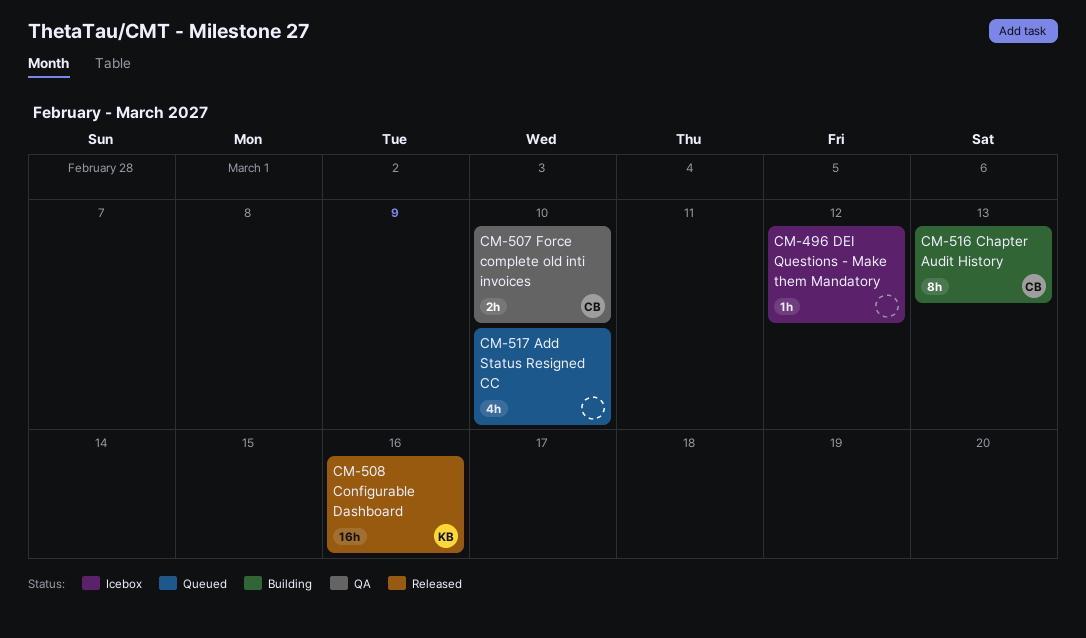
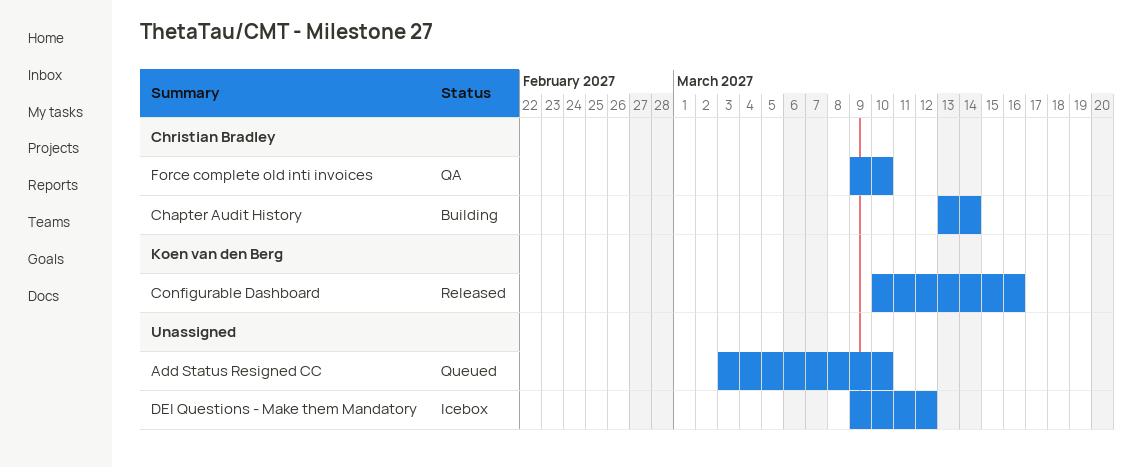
Chapter Audit History, due: Mar 13 -> Mar 14

